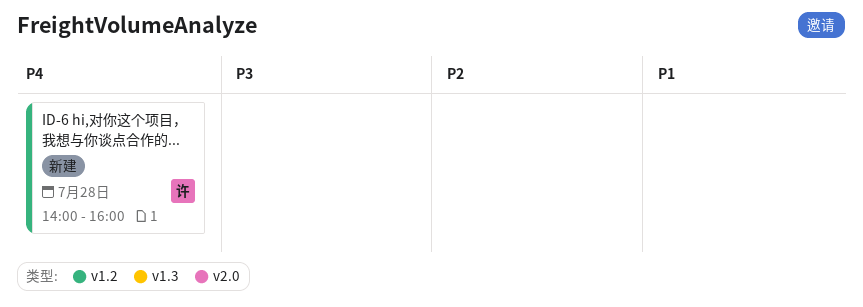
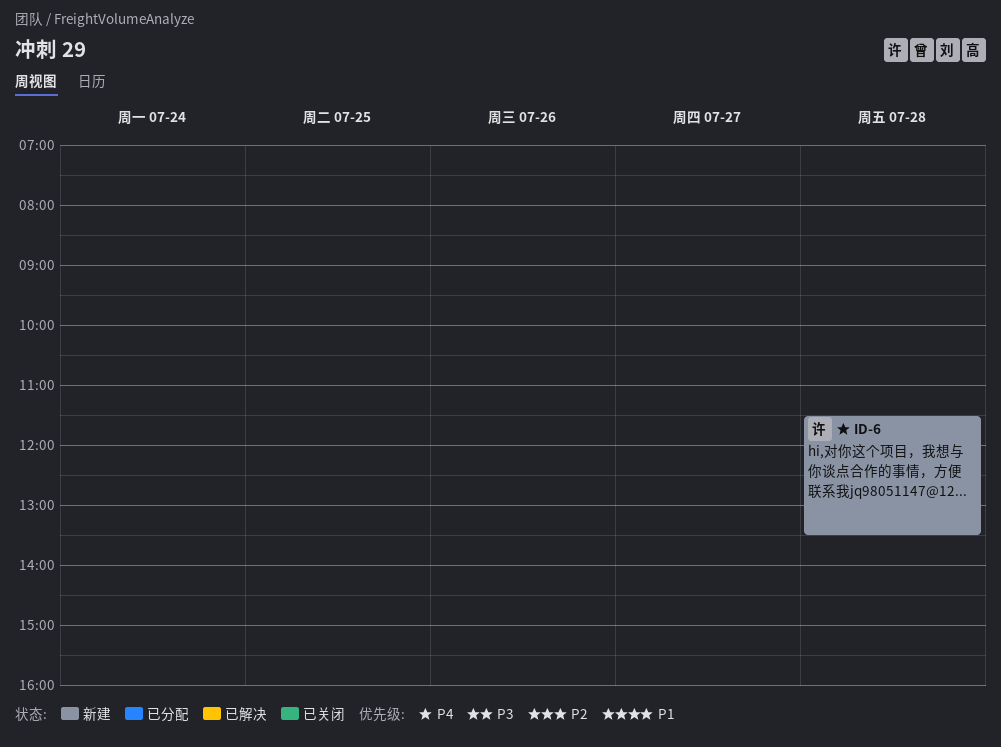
ID-6, begins: 14:00 -> 11:30
ID-6, ends: 16:00 -> 13:30

